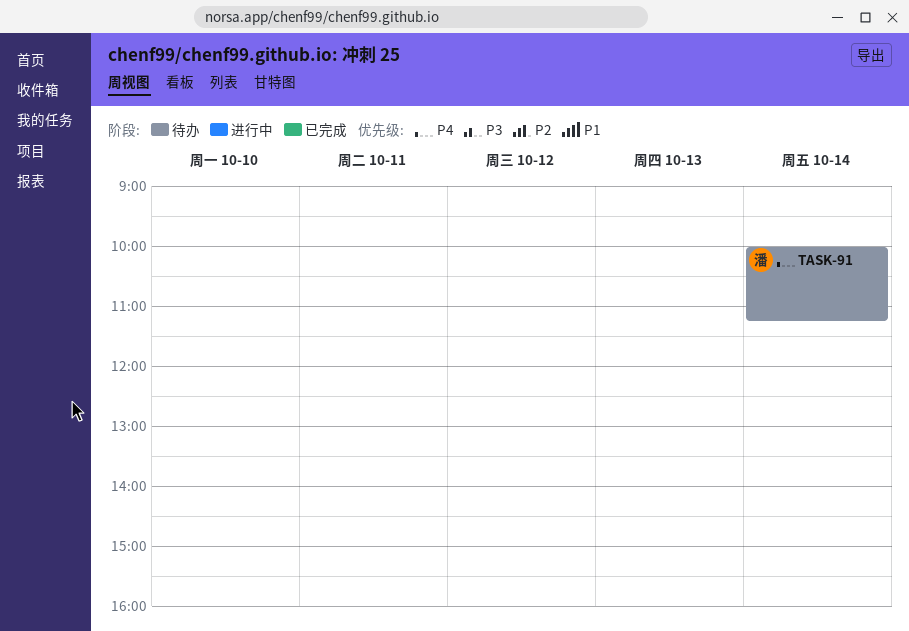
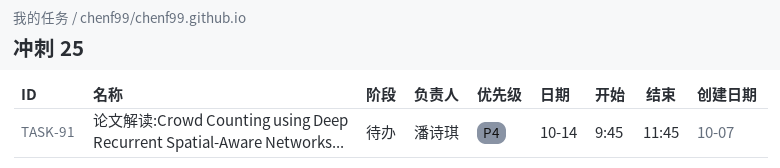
TASK-91, begins: 10:00 -> 09:45
TASK-91, ends: 11:15 -> 11:45

